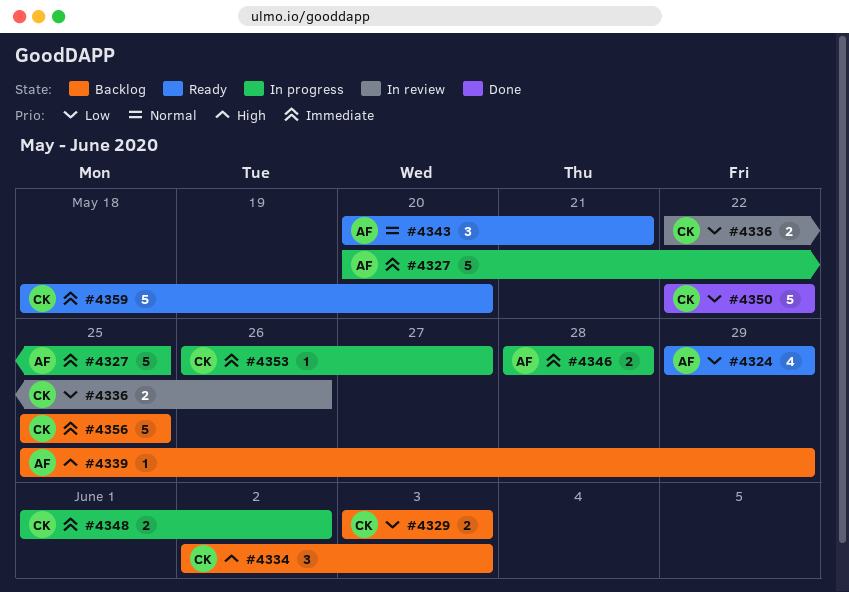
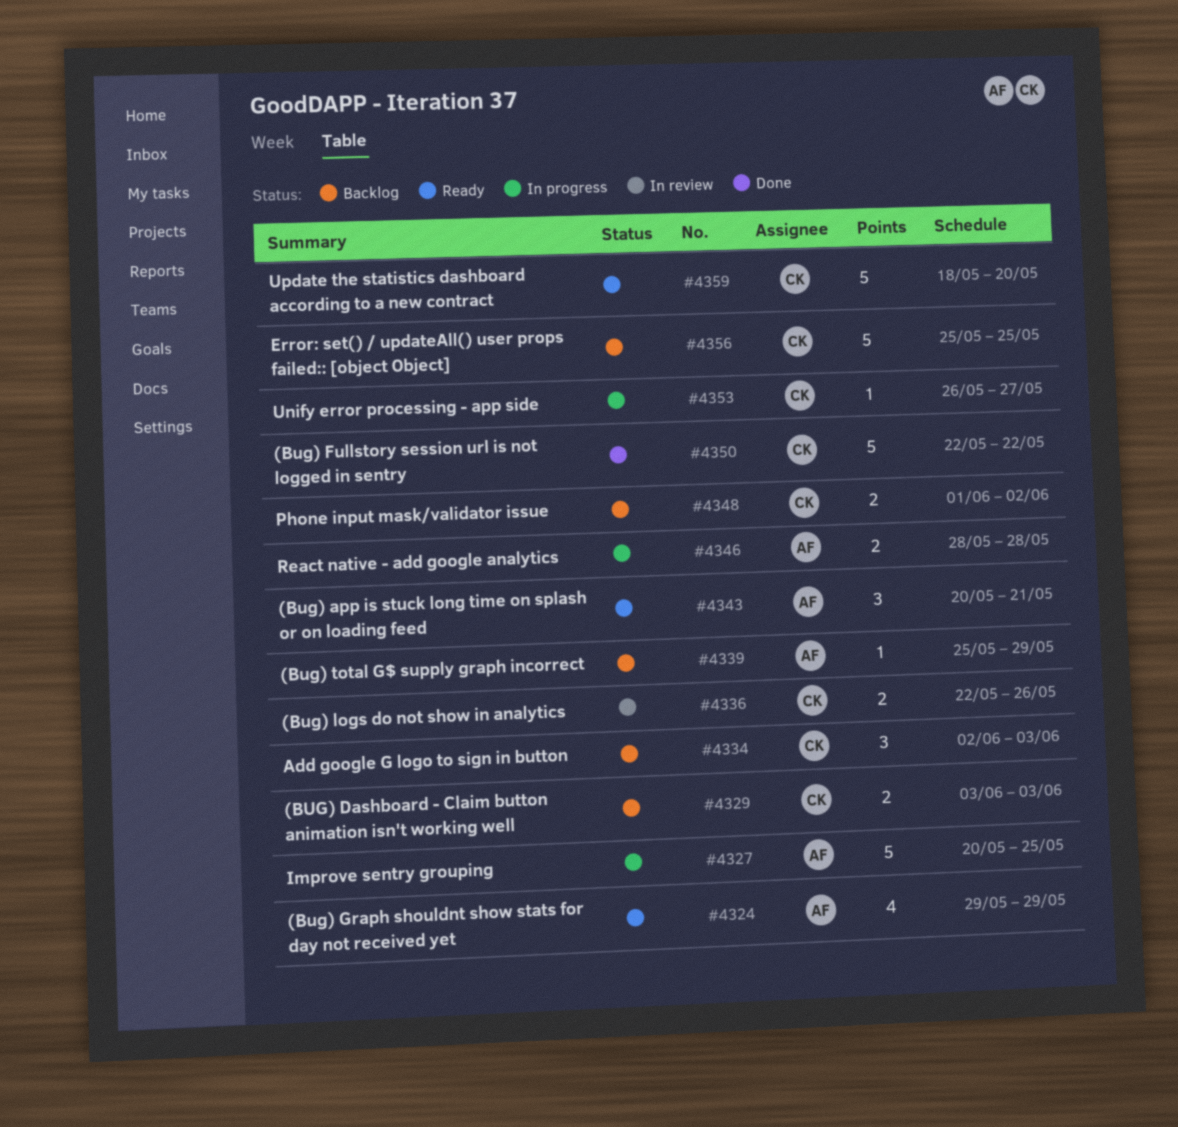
#4348, status: In progress -> Backlog

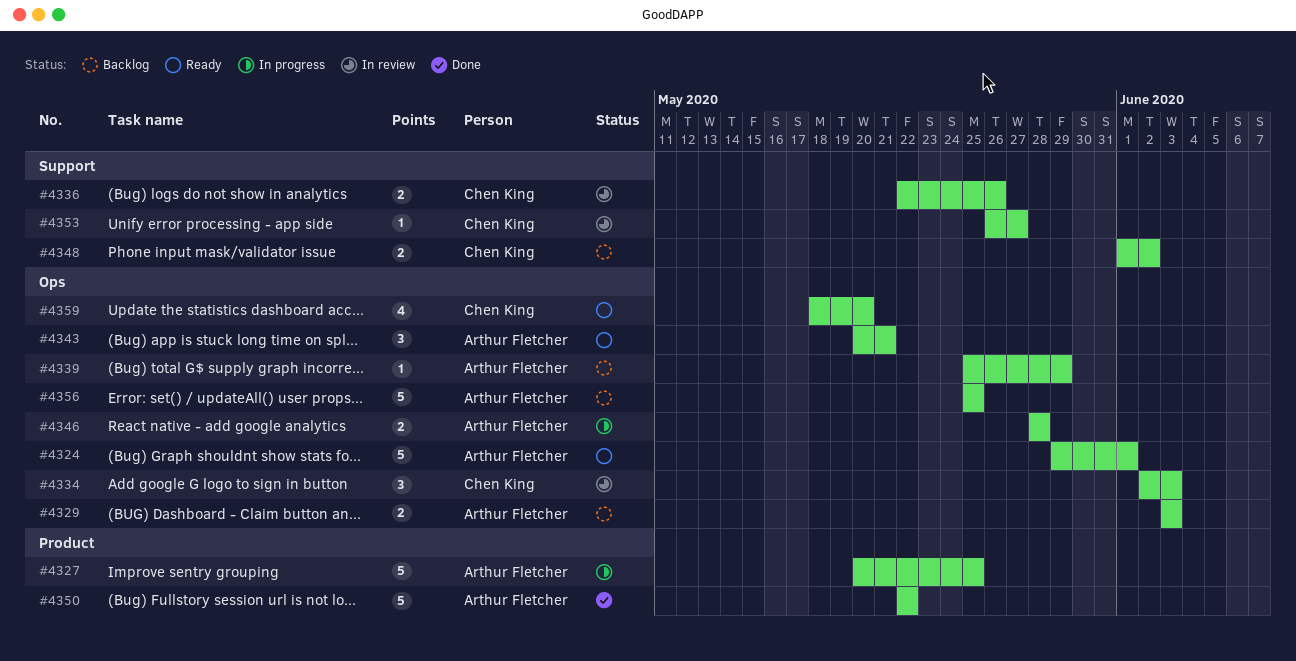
#4324, estimate: 4 -> 5
#4324, due: May 29 -> Jun 1
#4329, owner: Chen King -> Arthur Fletcher
#4334, status: Backlog -> In review
#4350, owner: Chen King -> Arthur Fletcher
#4353, status: In progress -> In review
#4356, owner: Chen King -> Arthur Fletcher
#4359, estimate: 5 -> 4

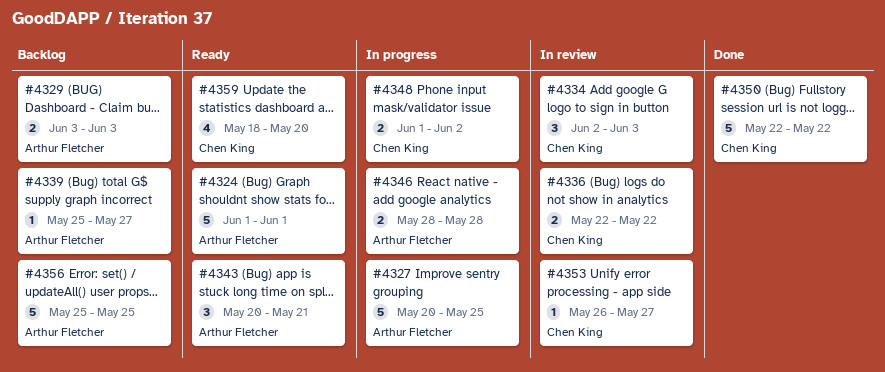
#4324, start: May 29 -> Jun 1
#4336, due: May 26 -> May 22
#4339, due: May 29 -> May 27
#4348, status: Backlog -> In progress
#4350, owner: Arthur Fletcher -> Chen King

